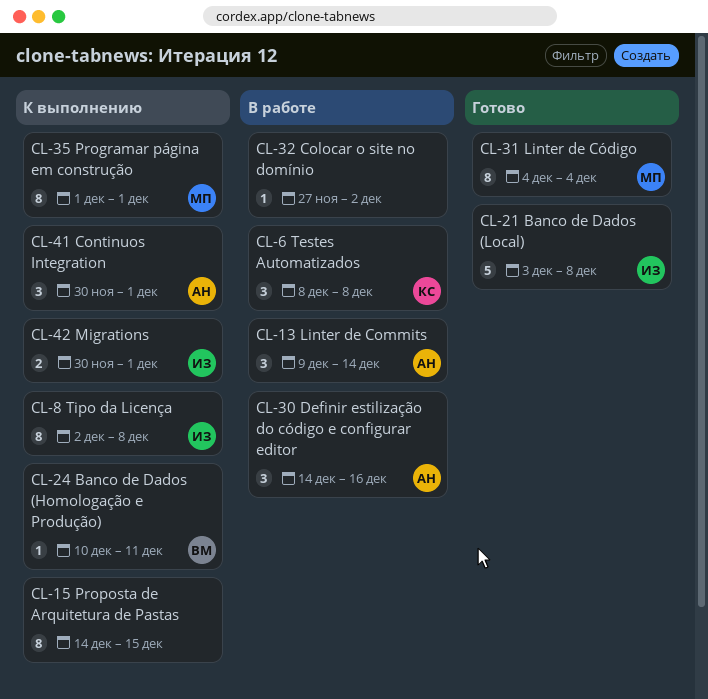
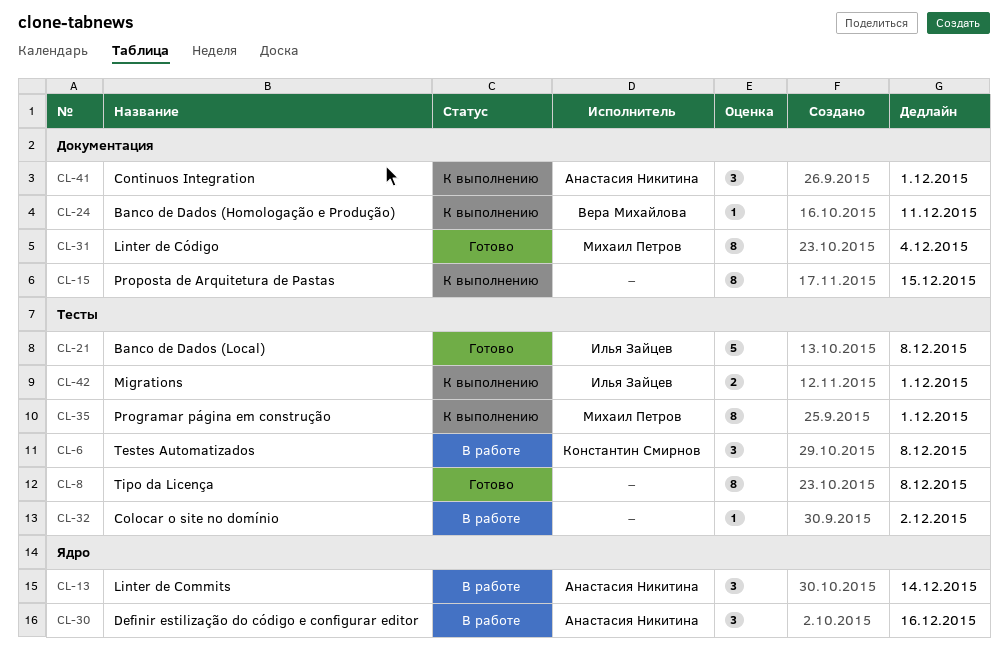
CL-8, status: К выполнению -> Готово
CL-8, owner: Илья Зайцев -> none

